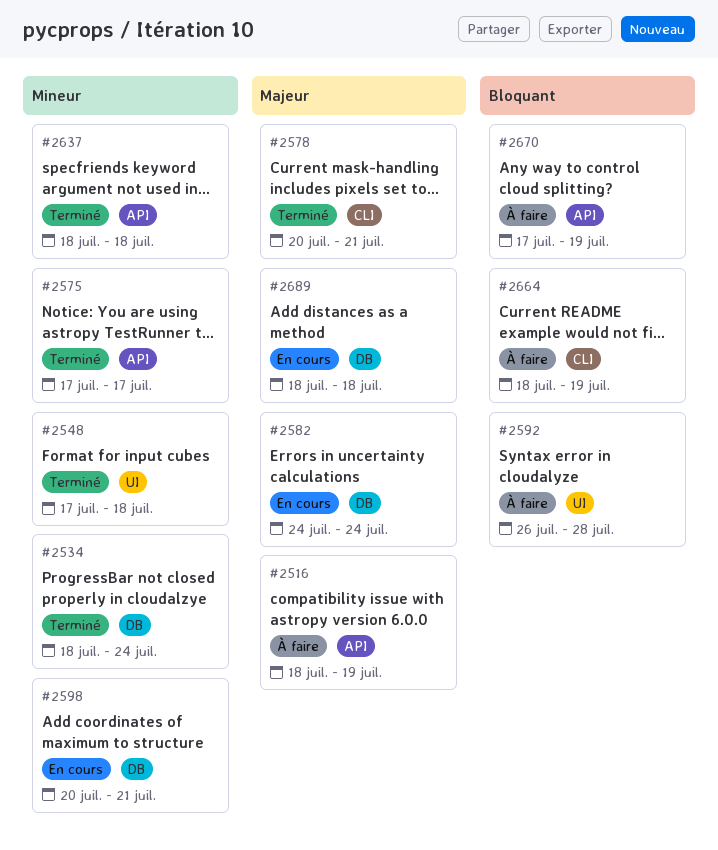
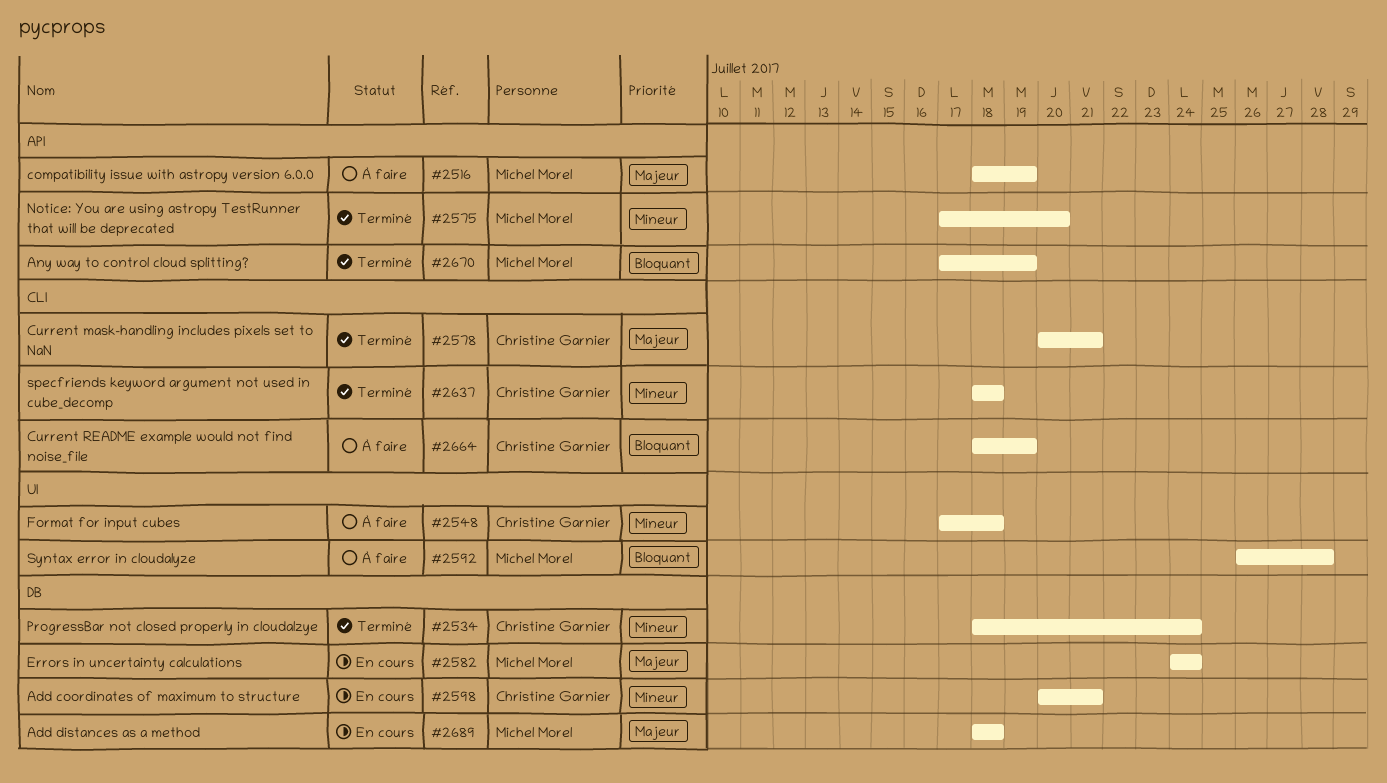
#2548, status: Terminé -> À faire
#2575, due: Jul 17 -> Jul 20
#2637, label: API -> CLI
#2670, status: À faire -> Terminé

